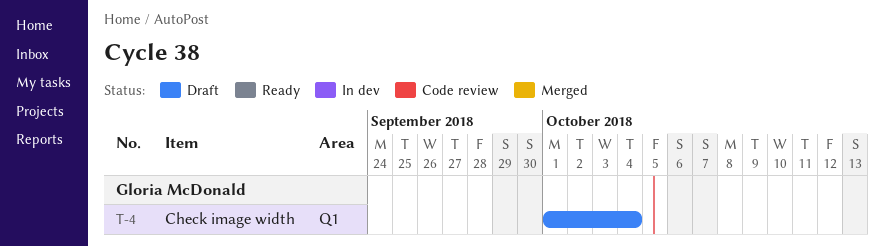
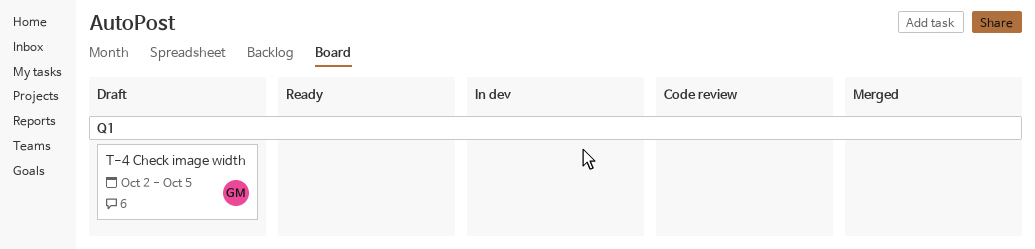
T-4, start: Oct 1 -> Oct 2
T-4, due: Oct 4 -> Oct 5

